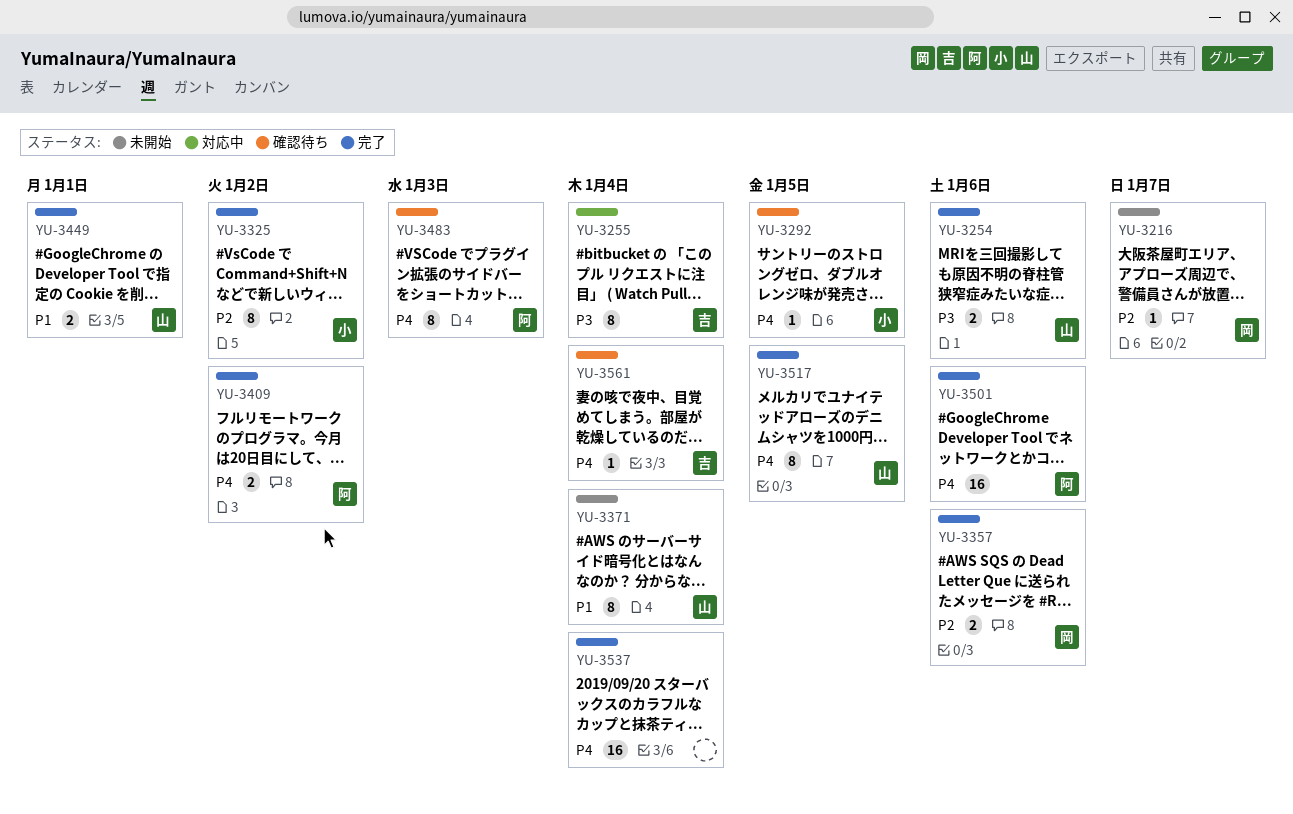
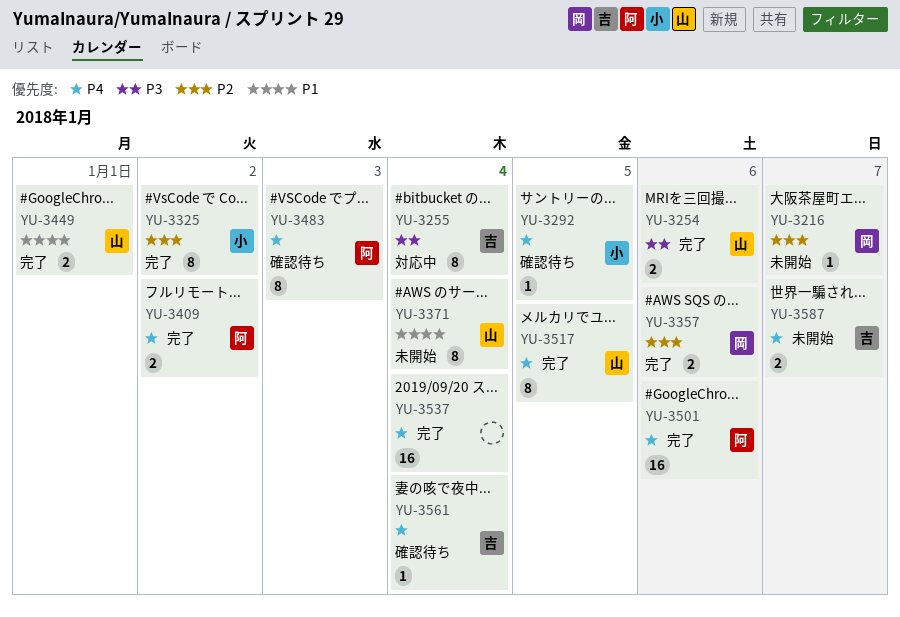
YU-3587: none -> present

